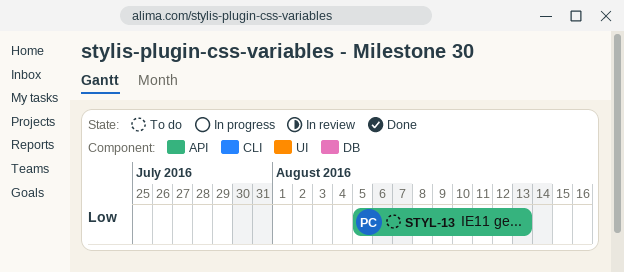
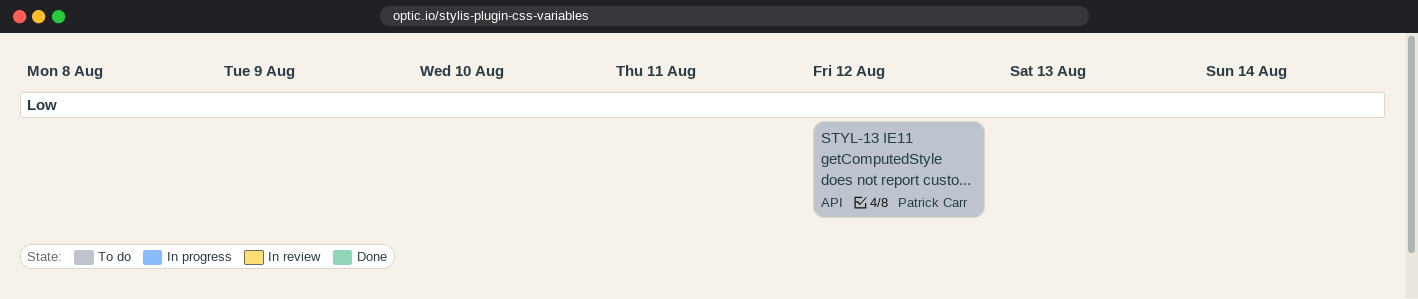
STYL-13, due: Aug 13 -> Aug 12

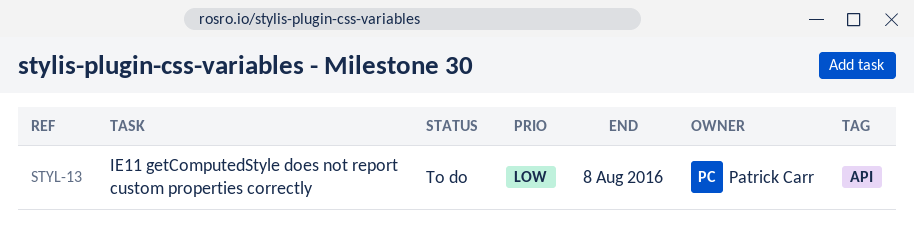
STYL-13, due: Aug 12 -> Aug 8

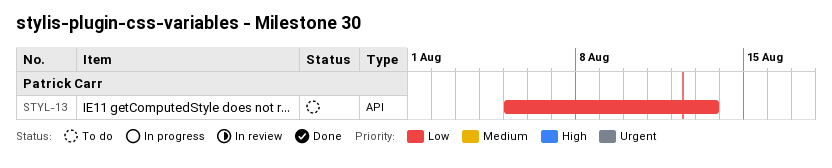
STYL-13, due: Aug 8 -> Aug 13

